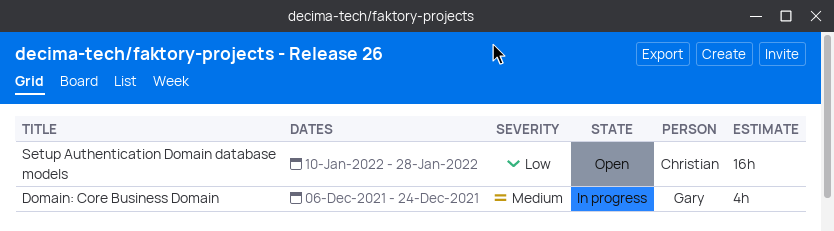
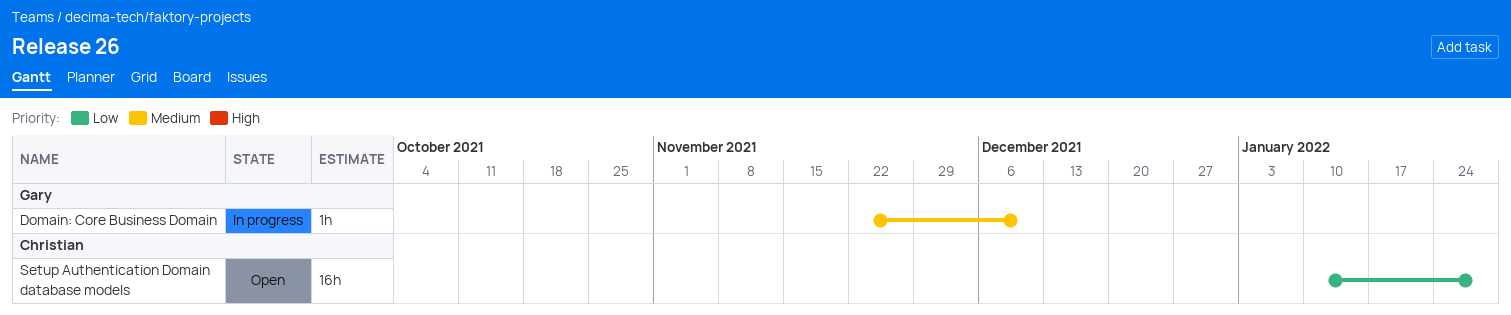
Domain: Core Business Domain, estimate: 4h -> 1h
Domain: Core Business Domain, start: Dec 6 -> Nov 22
Domain: Core Business Domain, due: Dec 24 -> Dec 10

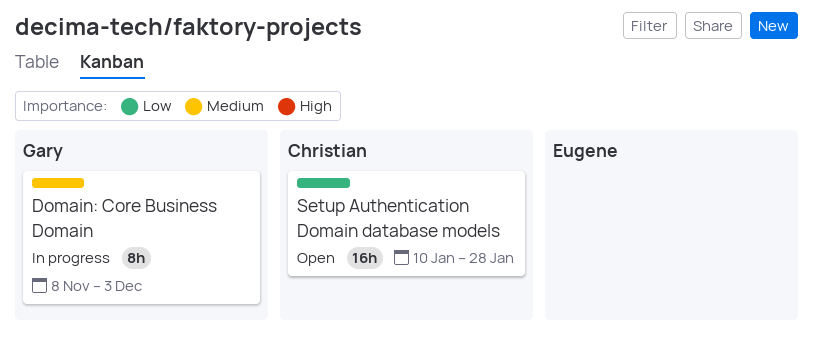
Domain: Core Business Domain, estimate: 1h -> 8h
Domain: Core Business Domain, start: Nov 22 -> Nov 8
Domain: Core Business Domain, due: Dec 10 -> Dec 3

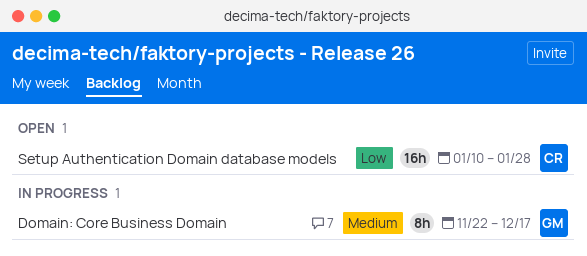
Domain: Core Business Domain, start: Nov 8 -> Nov 22
Domain: Core Business Domain, due: Dec 3 -> Dec 17

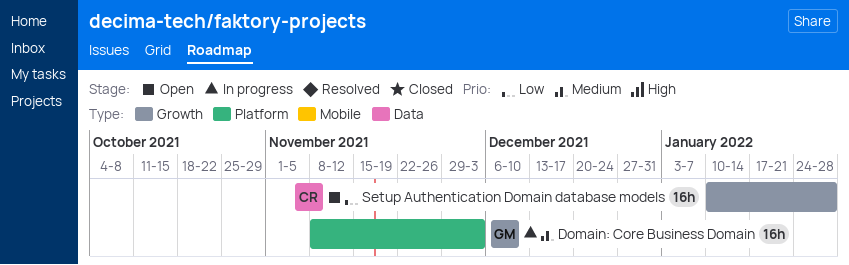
Domain: Core Business Domain, estimate: 8h -> 16h
Domain: Core Business Domain, start: Nov 22 -> Nov 8
Domain: Core Business Domain, due: Dec 17 -> Dec 3

